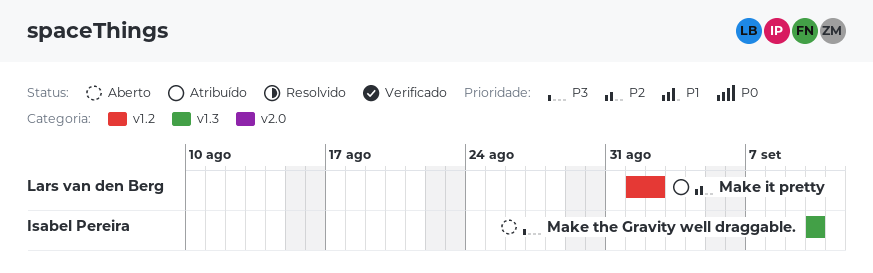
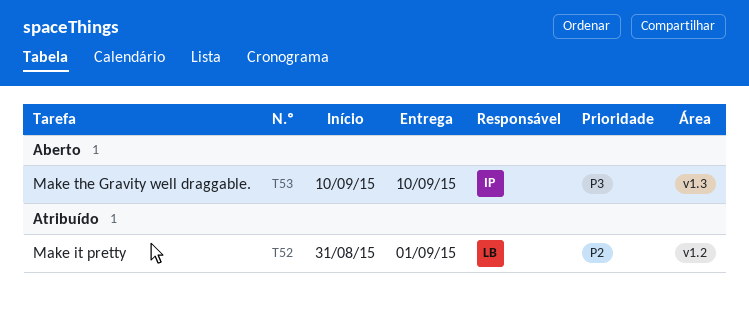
Make it pretty, start: Sep 1 -> Aug 31
Make it pretty, due: Sep 2 -> Sep 1

